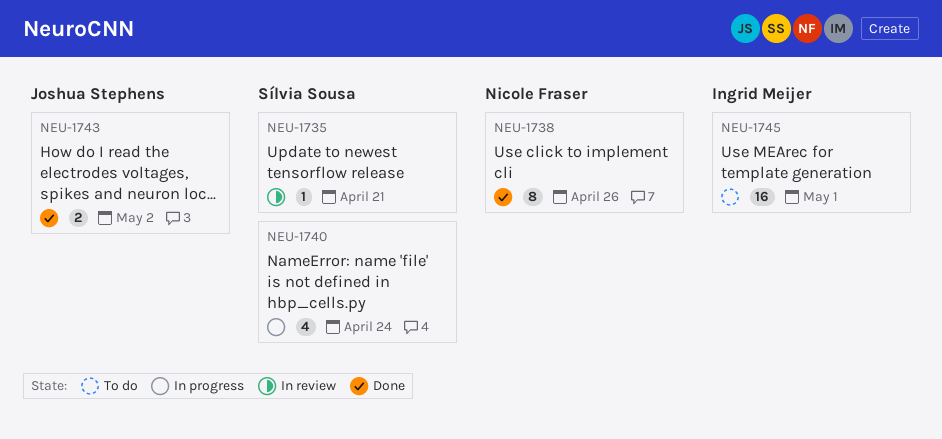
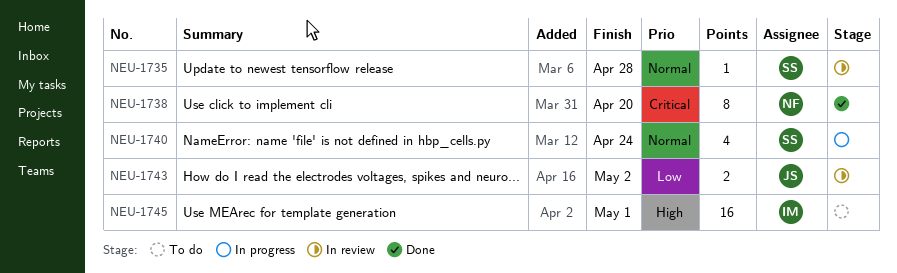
NEU-1735, due: Apr 21 -> Apr 28
NEU-1738, due: Apr 26 -> Apr 20
NEU-1743, status: Done -> In review

